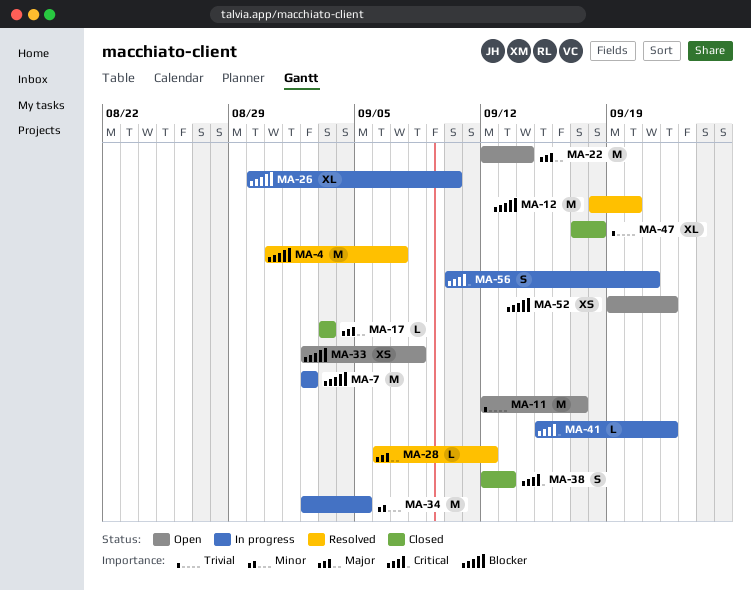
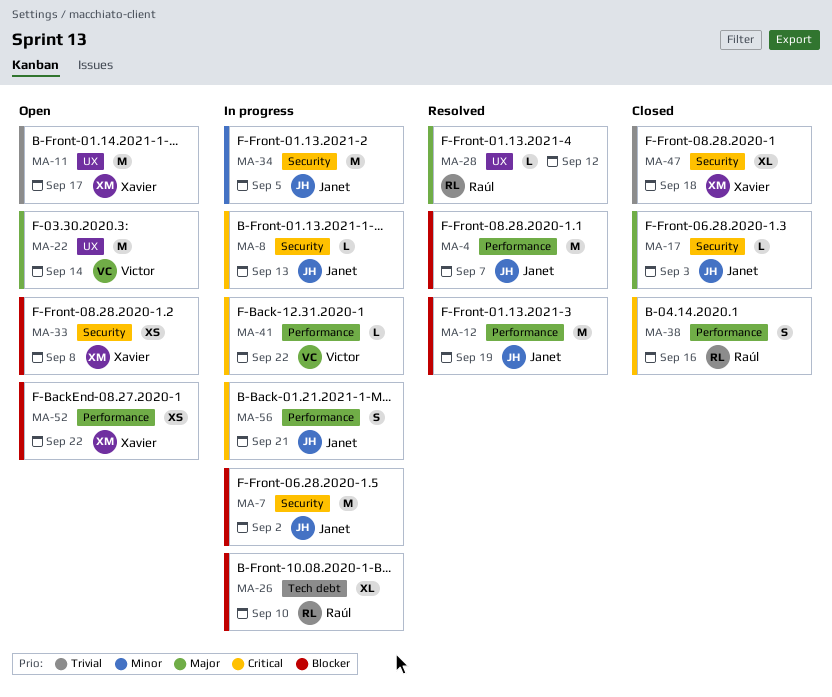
MA-8: none -> present
MA-12, due: Sep 20 -> Sep 19
MA-38, due: Sep 13 -> Sep 16

